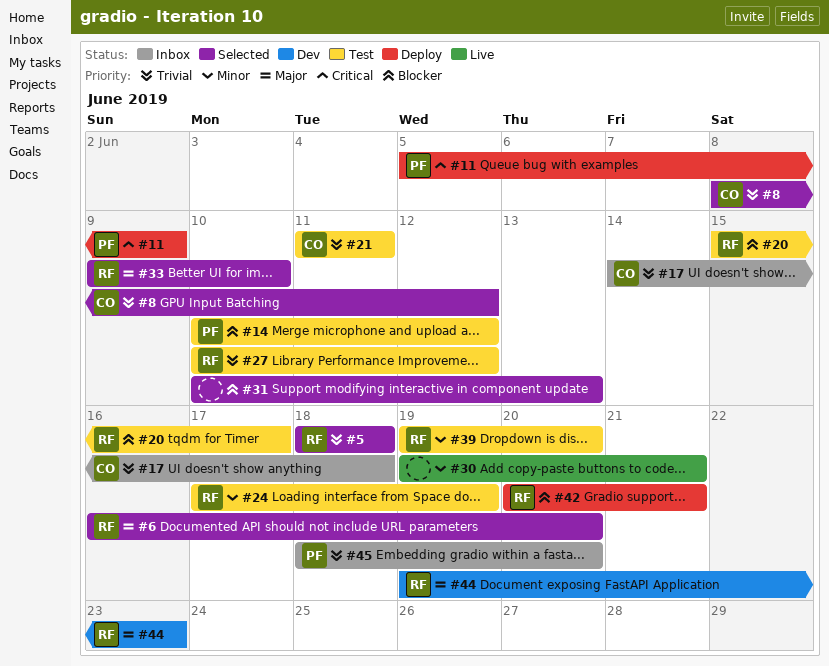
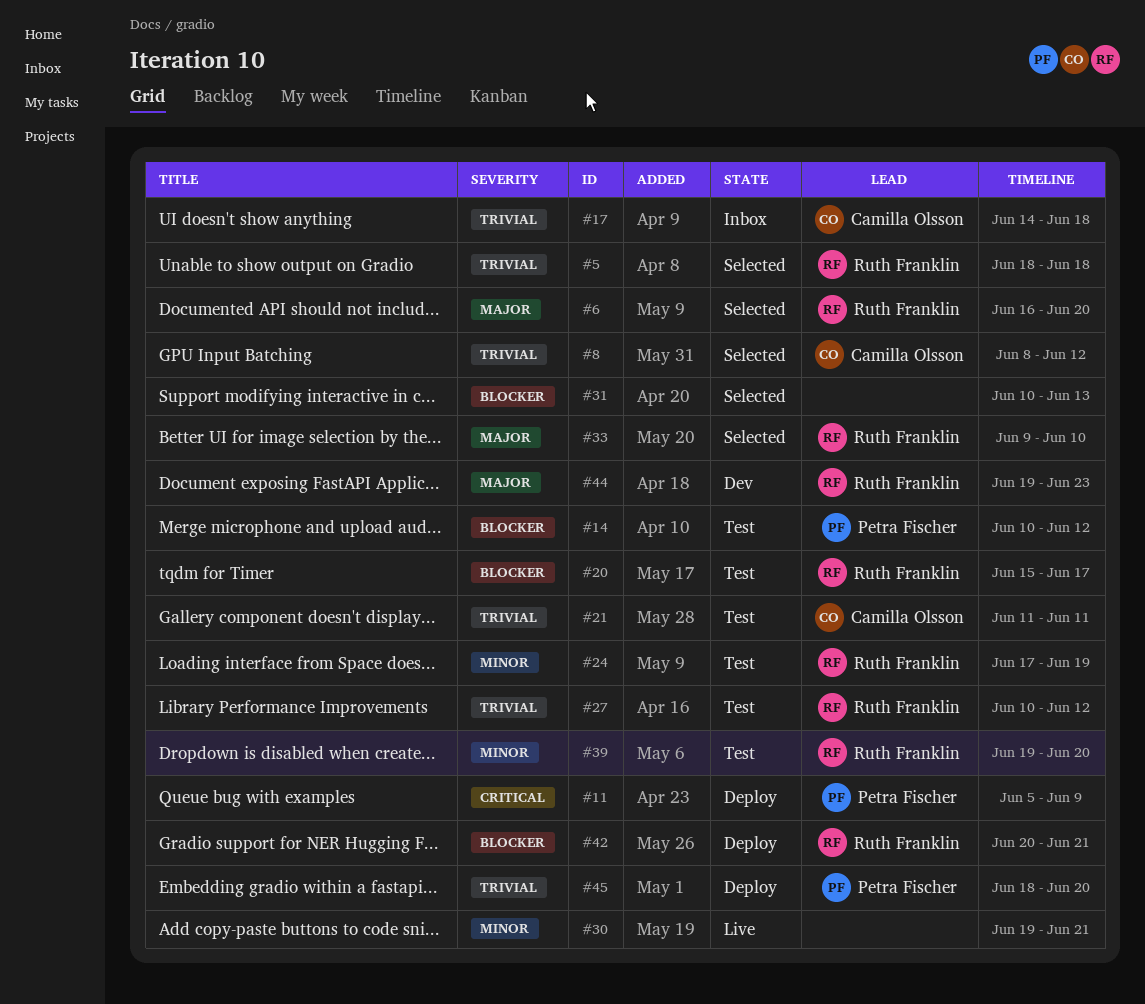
#45, status: Inbox -> Deploy

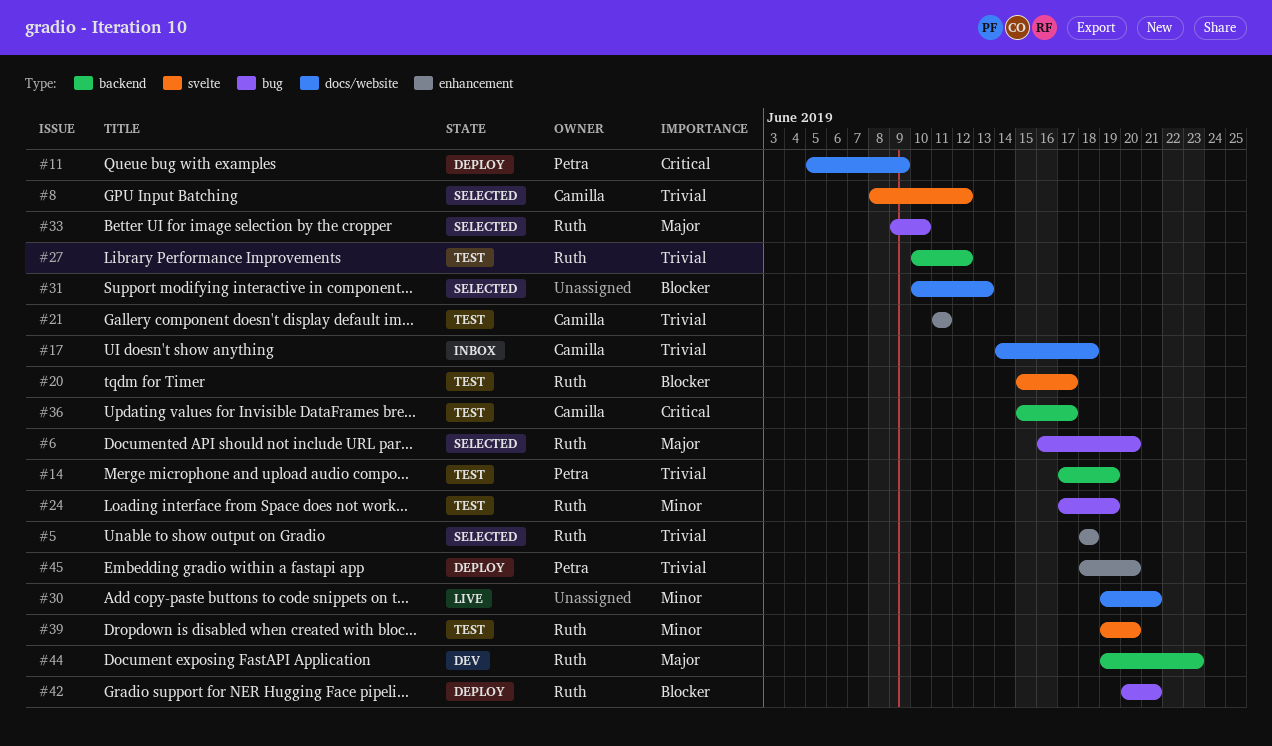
#14, priority: Blocker -> Trivial
#14, start: Jun 10 -> Jun 17
#14, due: Jun 12 -> Jun 19
#36: none -> present

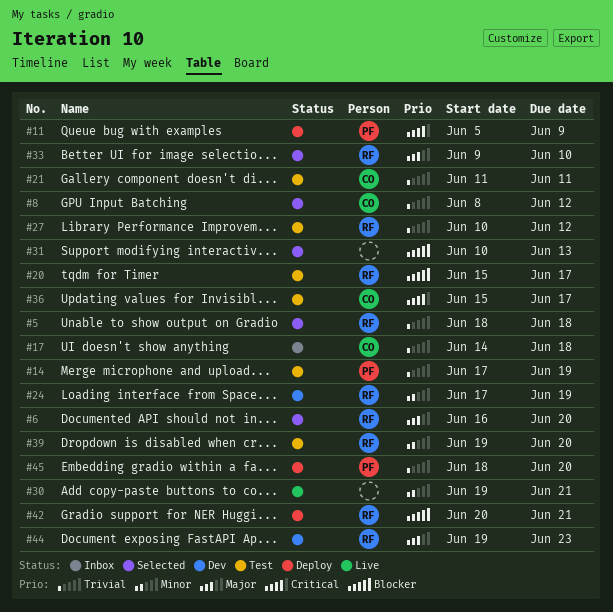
#24, status: Test -> Dev

